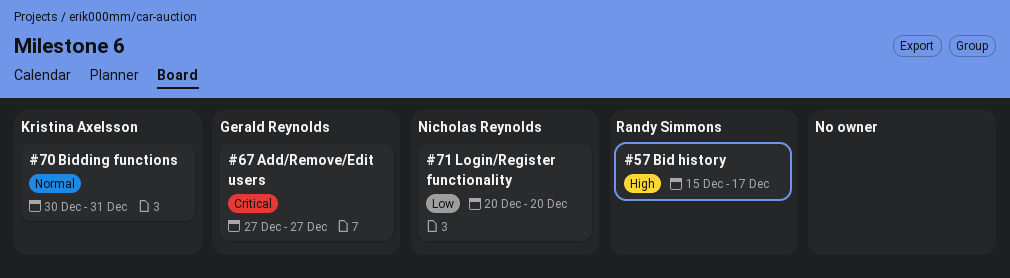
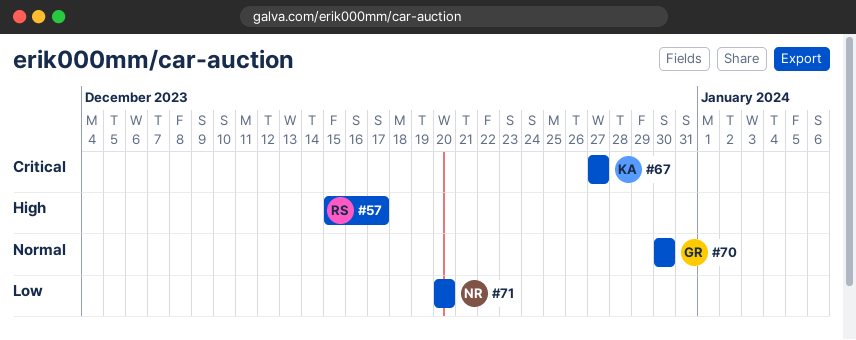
#67, owner: Gerald Reynolds -> Kristina Axelsson
#70, owner: Kristina Axelsson -> Gerald Reynolds
#70, due: Dec 31 -> Dec 30

